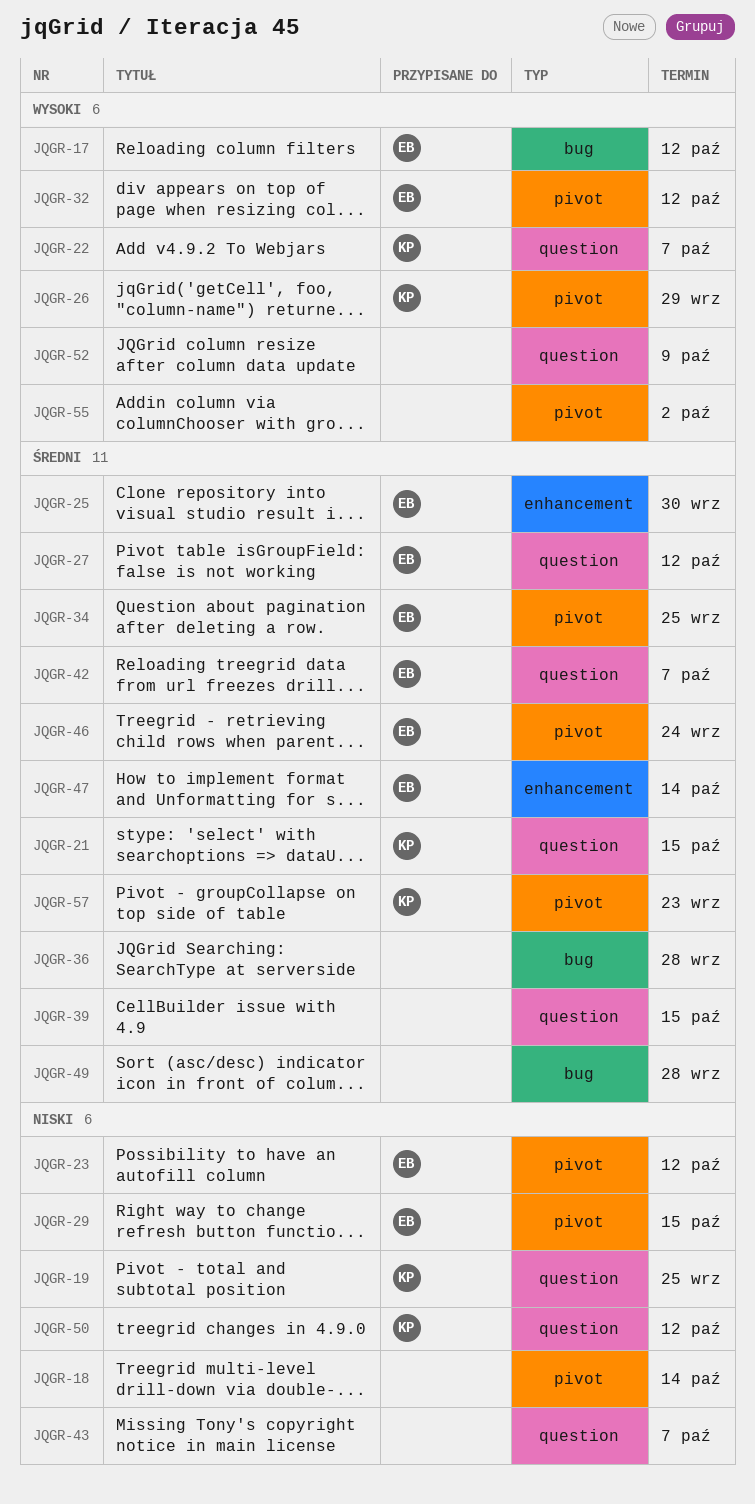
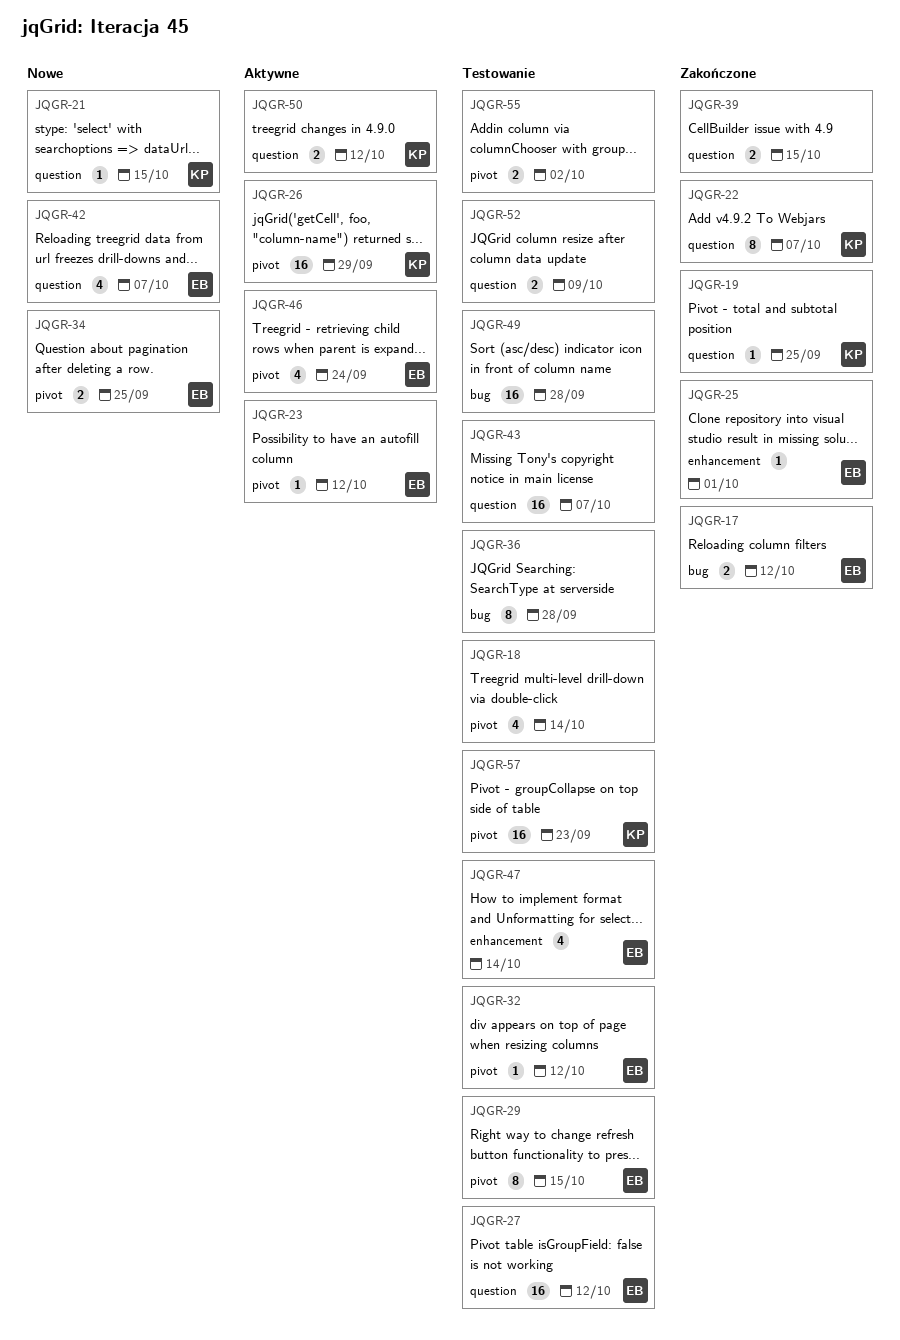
JQGR-25, due: Sep 30 -> Oct 1

